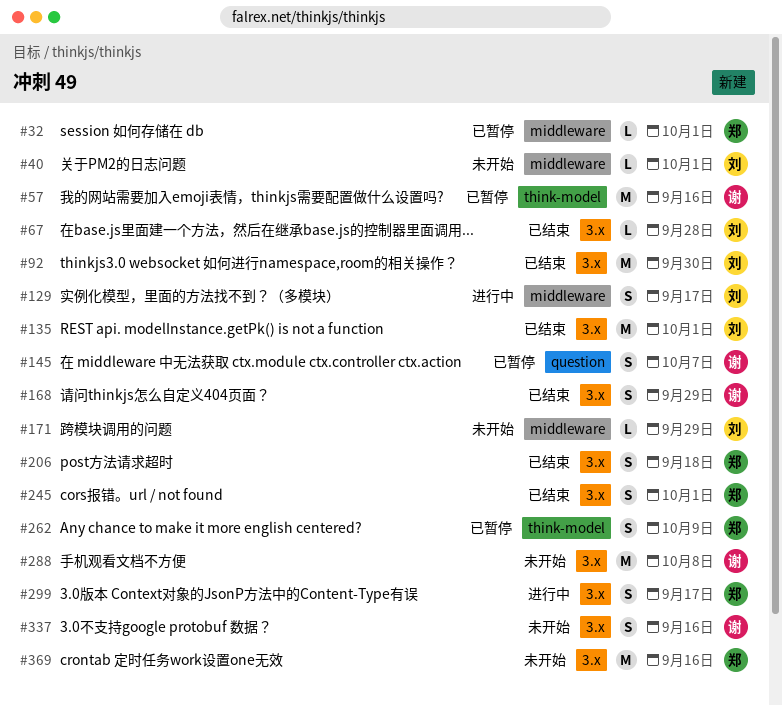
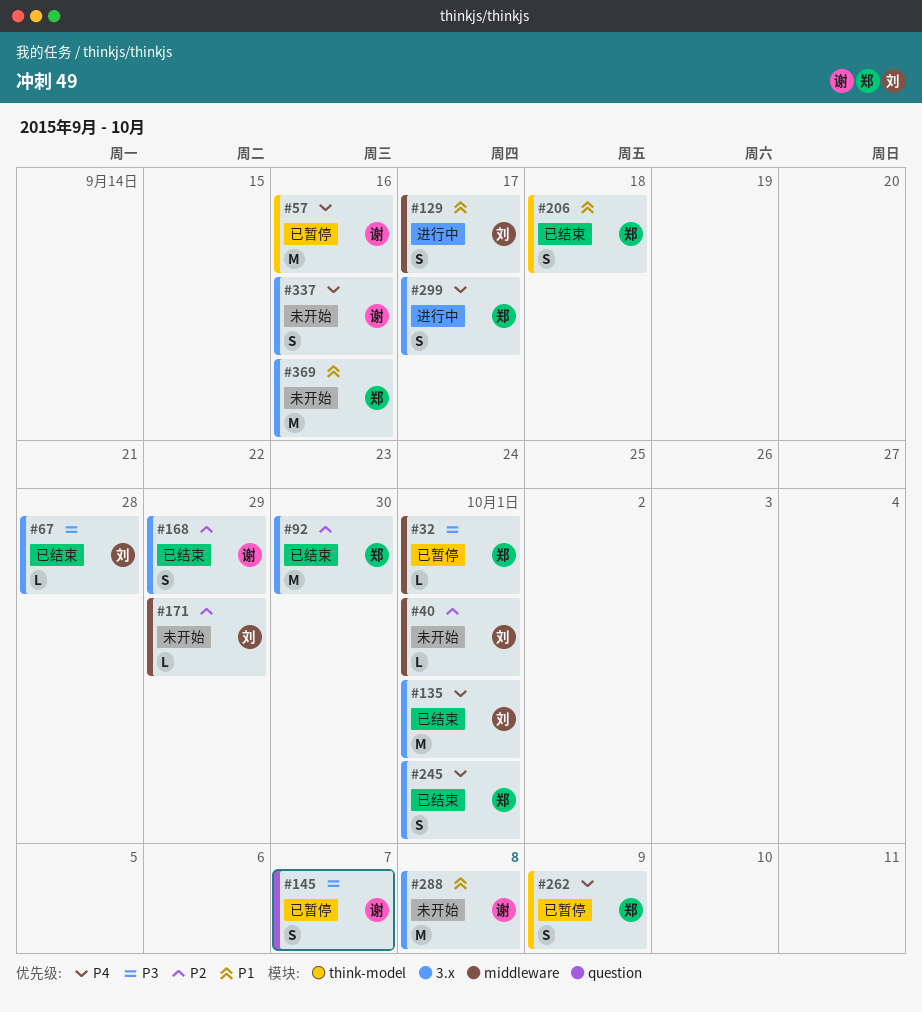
#92, owner: 刘 -> 郑
#206, label: 3.x -> think-model

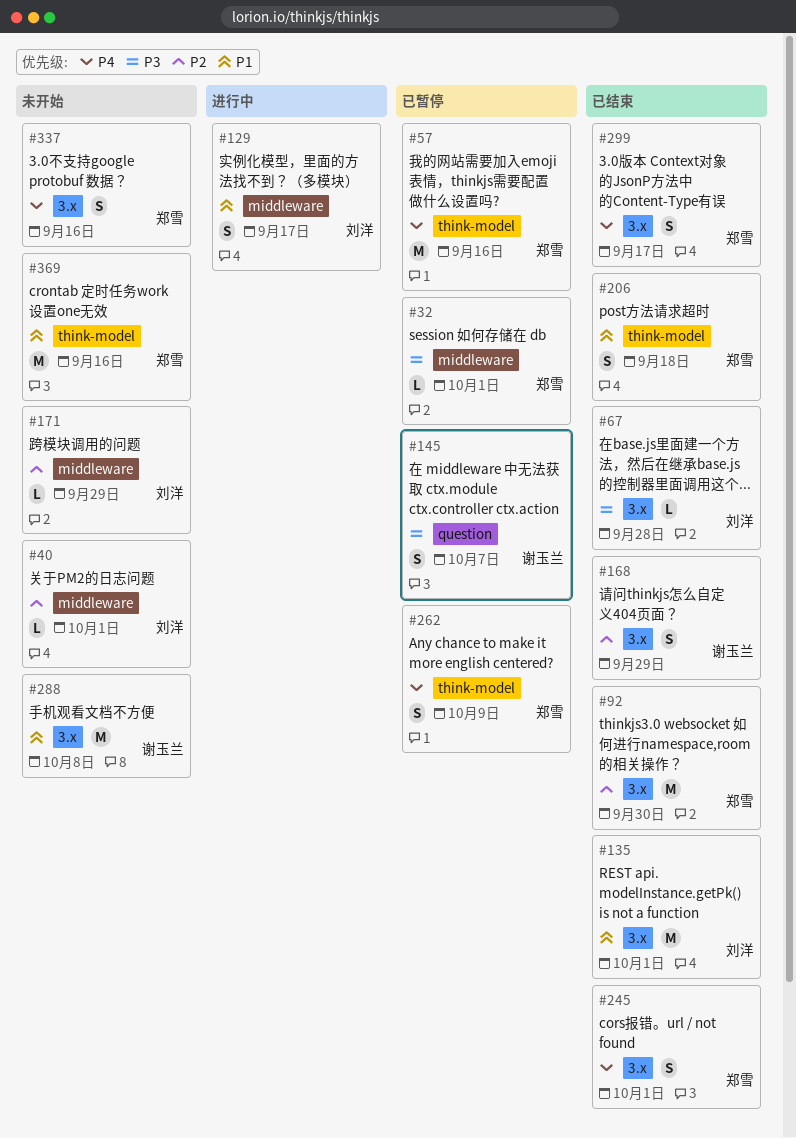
#57, owner: 谢玉兰 -> 郑雪
#135, priority: P4 -> P1
#299, status: 进行中 -> 已结束
#337, owner: 谢玉兰 -> 郑雪
#369, label: 3.x -> think-model

